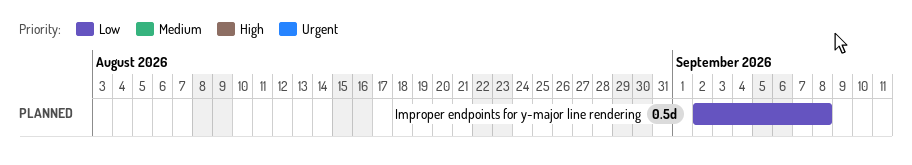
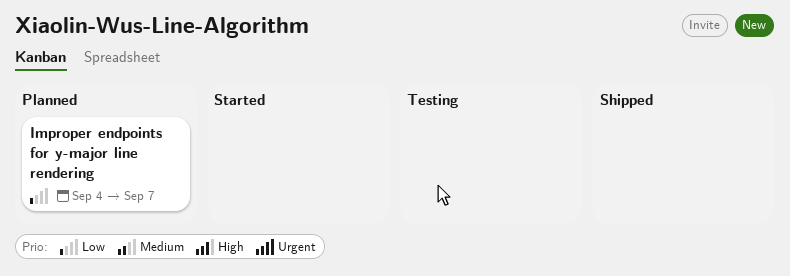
Improper endpoints for y-major line rendering, start: Sep 2 -> Sep 4
Improper endpoints for y-major line rendering, due: Sep 8 -> Sep 7

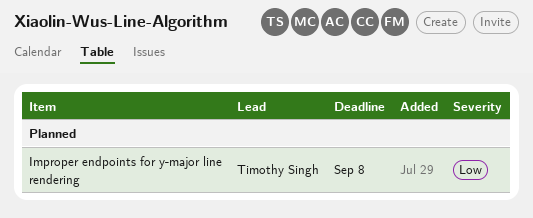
Improper endpoints for y-major line rendering, due: Sep 7 -> Sep 8

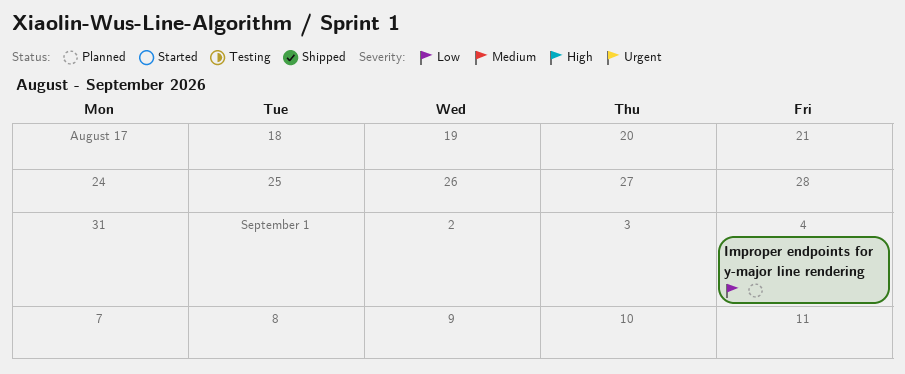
Improper endpoints for y-major line rendering, due: Sep 8 -> Sep 4

